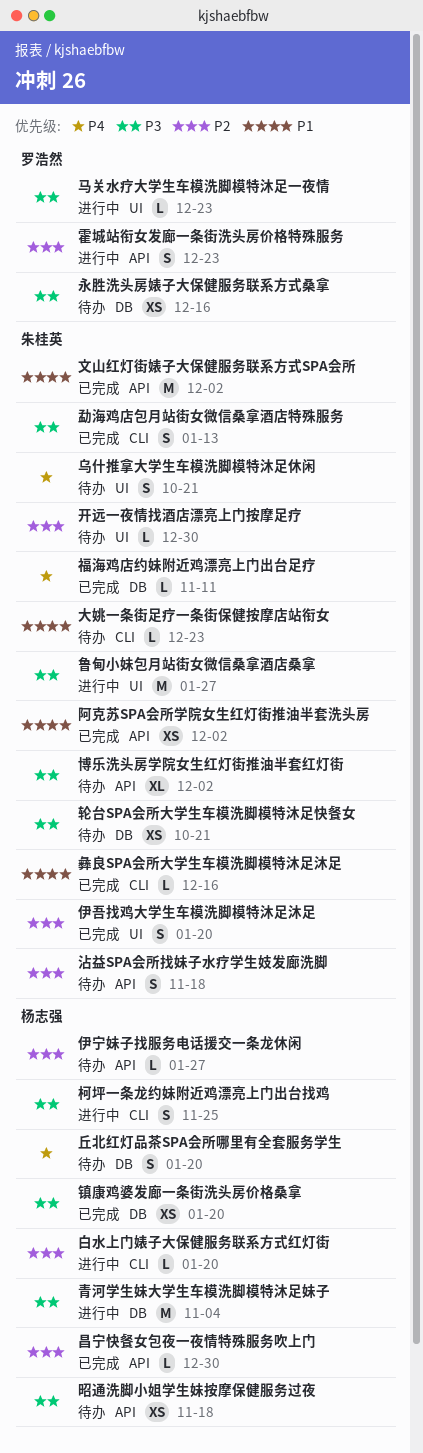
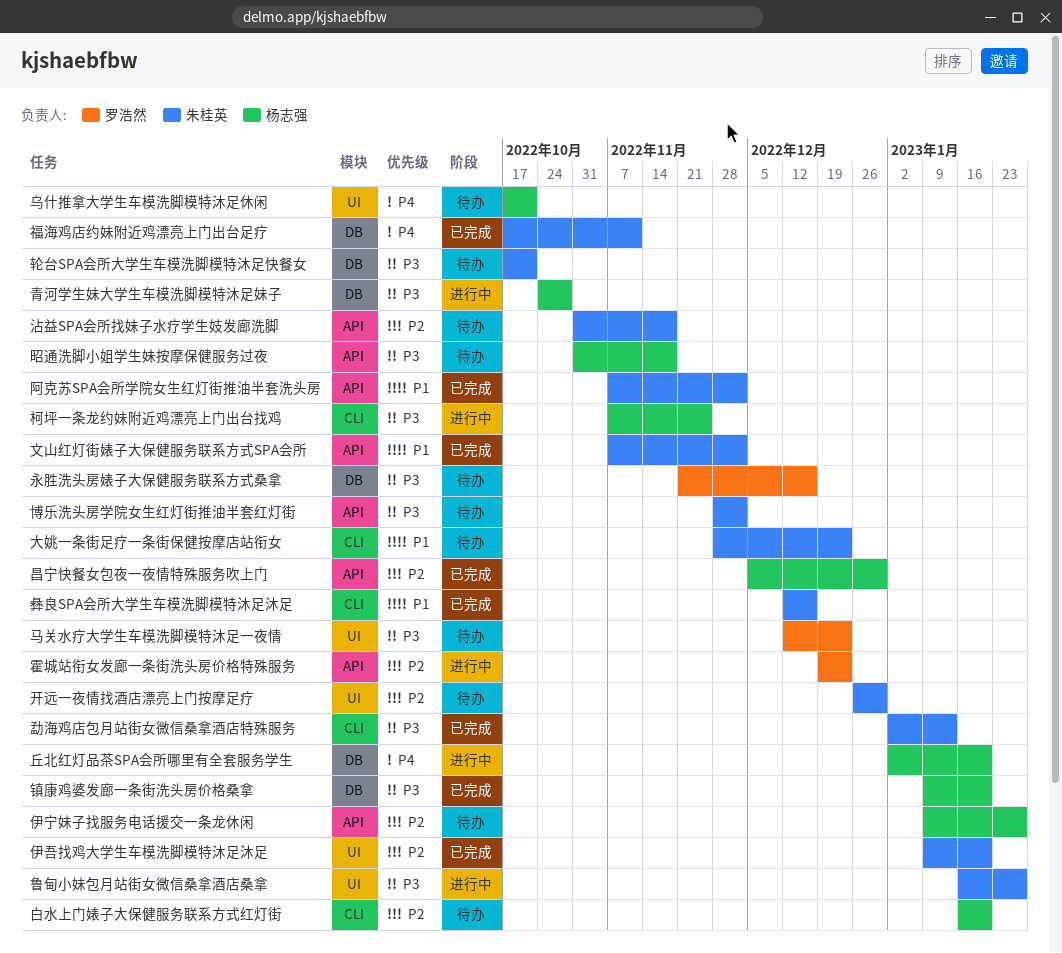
丘北红灯品茶SPA会所哪里有全套服务学生, status: 待办 -> 进行中
乌什推拿大学生车模洗脚模特沐足休闲, owner: 朱桂英 -> 杨志强
白水上门婊子大保健服务联系方式红灯街, status: 进行中 -> 待办
青河学生妹大学生车模洗脚模特沐足妹子, due: Nov 4 -> Oct 28
马关水疗大学生车模洗脚模特沐足一夜情, status: 进行中 -> 待办

